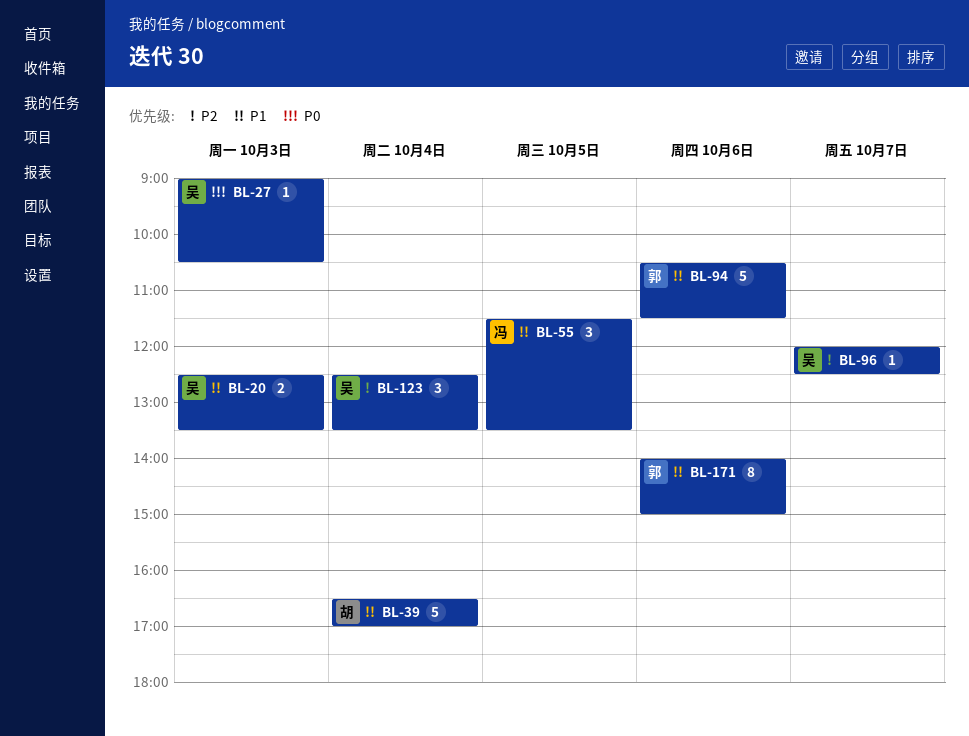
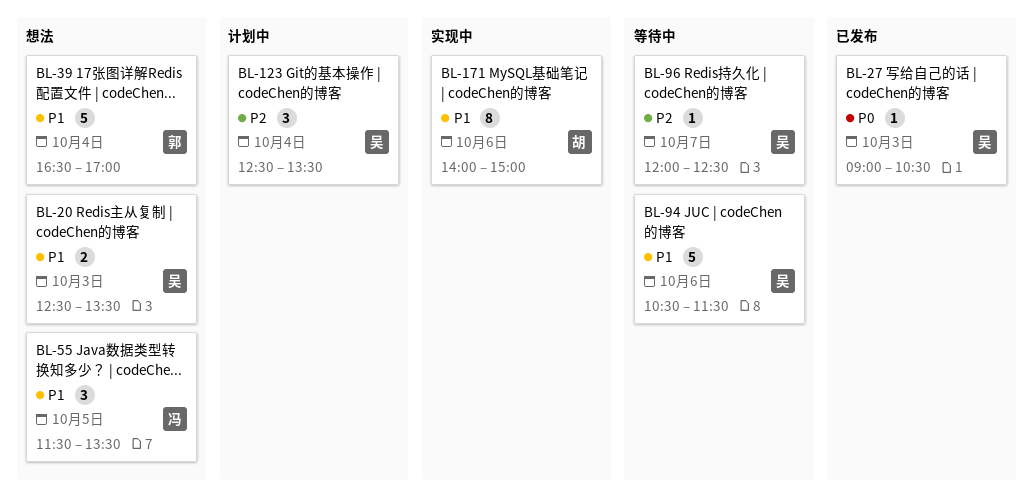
BL-39, owner: 胡 -> 郭
BL-94, owner: 郭 -> 吴
BL-171, owner: 郭 -> 胡

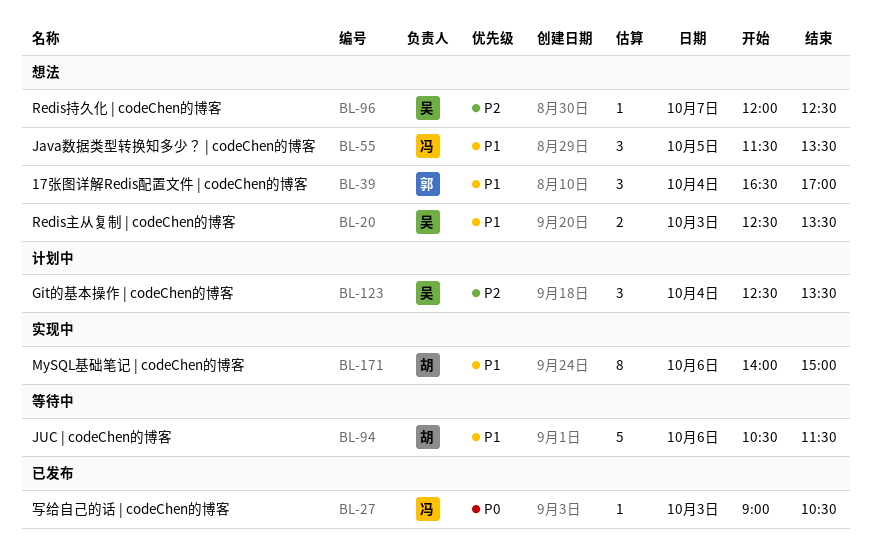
BL-27, owner: 吴 -> 冯
BL-39, estimate: 5 -> 3
BL-94, owner: 吴 -> 胡
BL-96, status: 等待中 -> 想法

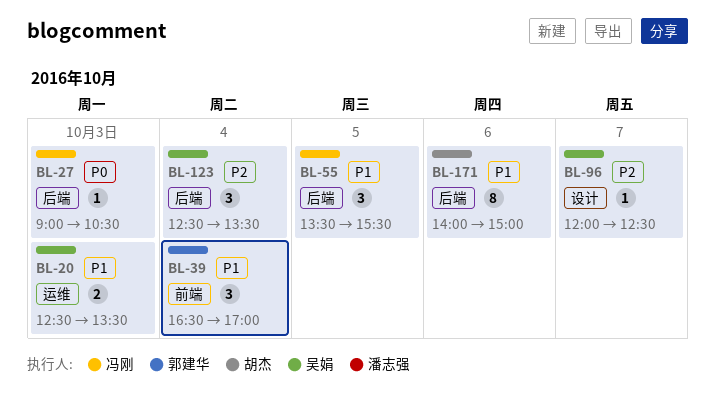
BL-55, begins: 11:30 -> 13:30
BL-55, ends: 13:30 -> 15:30
BL-94: present -> none

